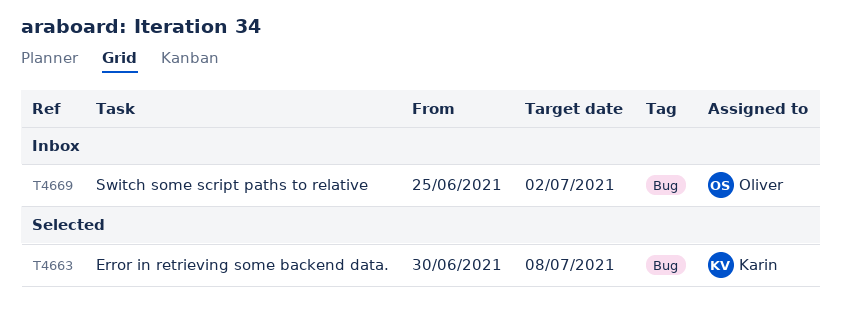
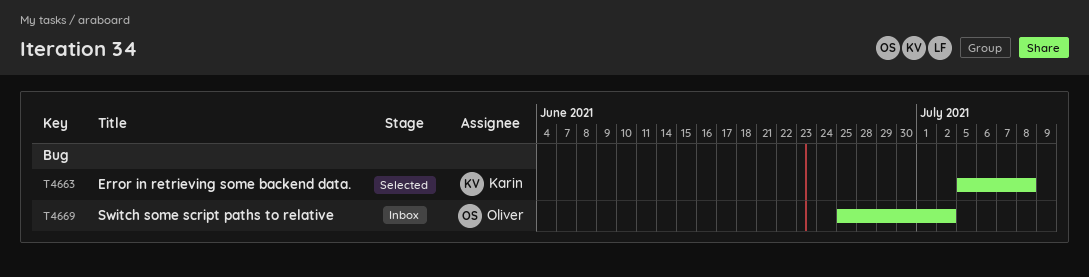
T4663, start: Jun 30 -> Jul 5

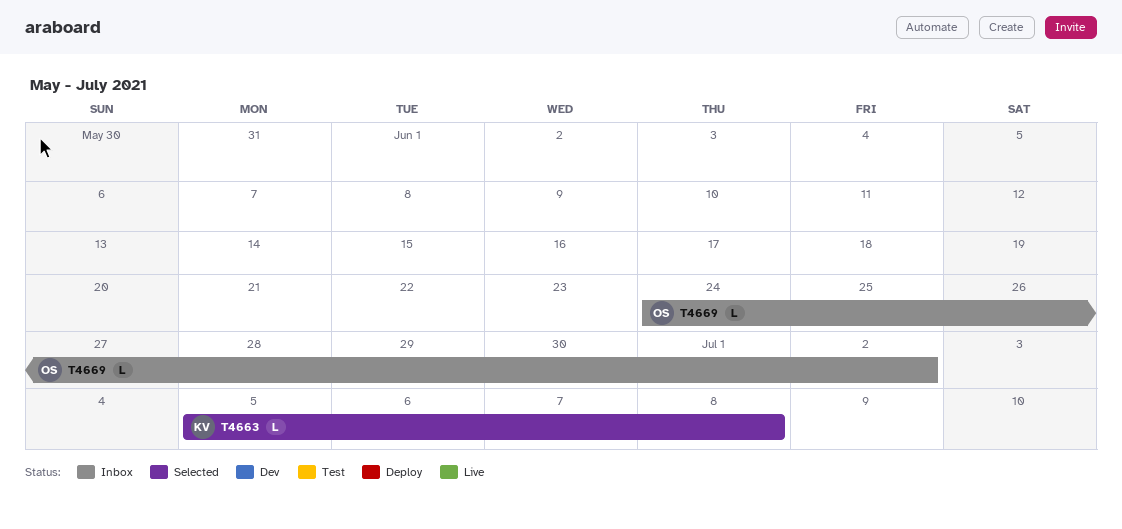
T4669, start: Jun 25 -> Jun 24

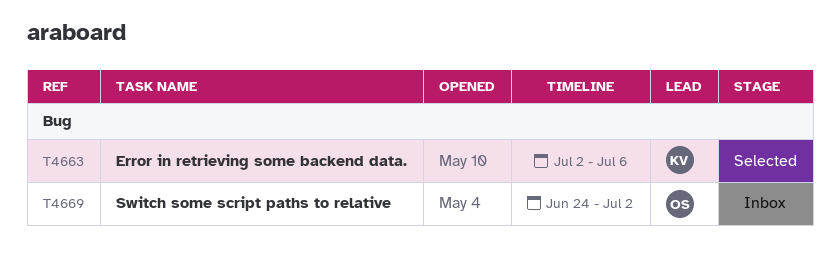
T4663, start: Jul 5 -> Jul 2
T4663, due: Jul 8 -> Jul 6

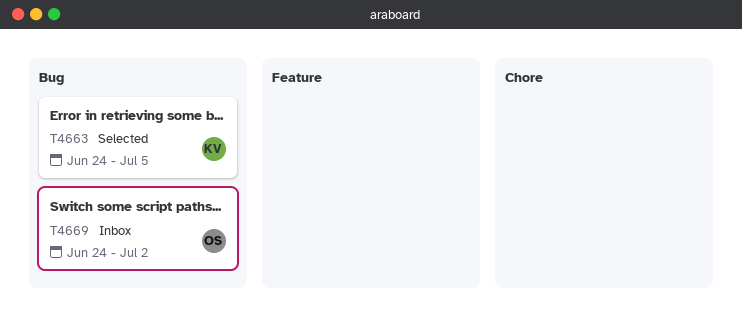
T4663, start: Jul 2 -> Jun 24
T4663, due: Jul 6 -> Jul 5

